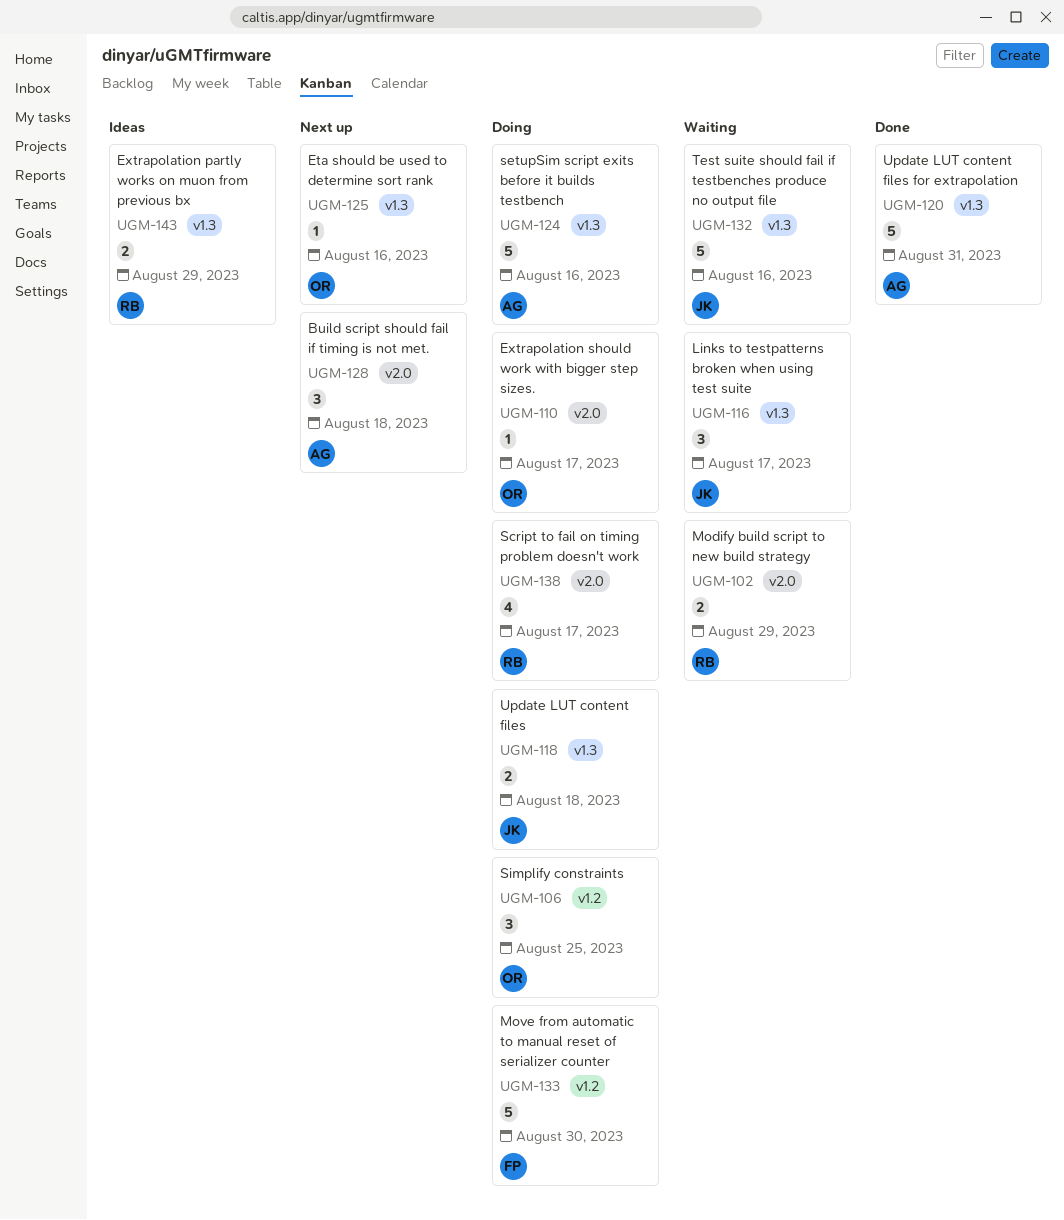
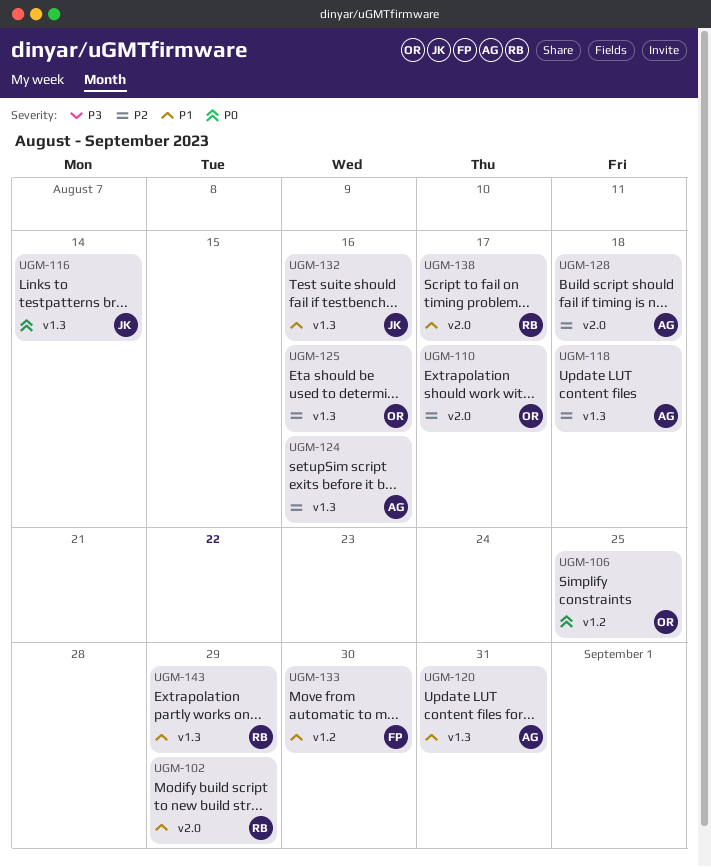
UGM-116, due: Aug 17 -> Aug 14
UGM-118, owner: JK -> AG

